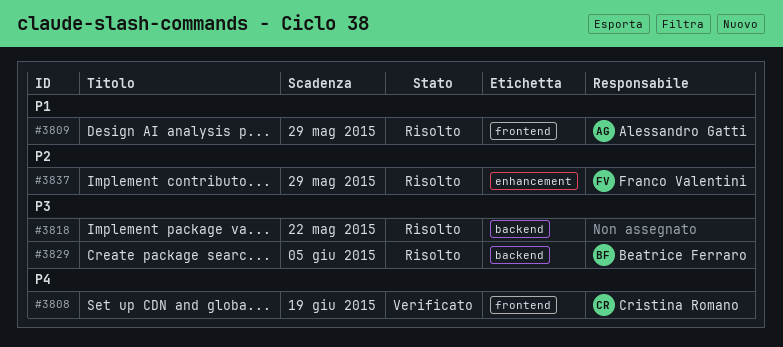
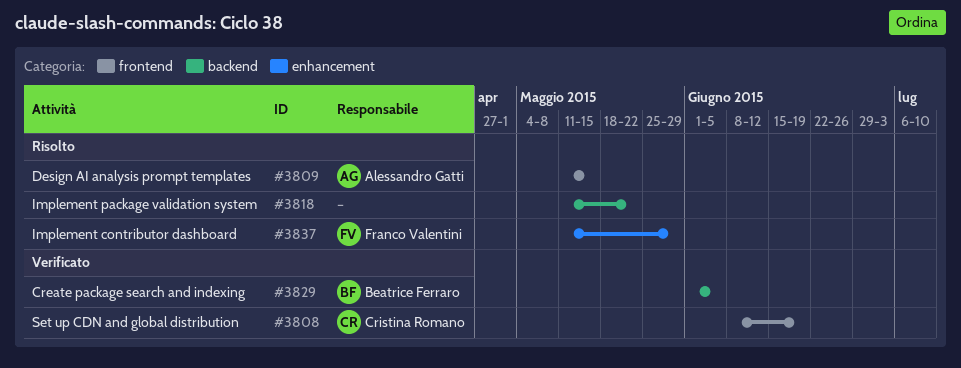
#3809, due: May 29 -> May 15
#3829, status: Risolto -> Verificato

